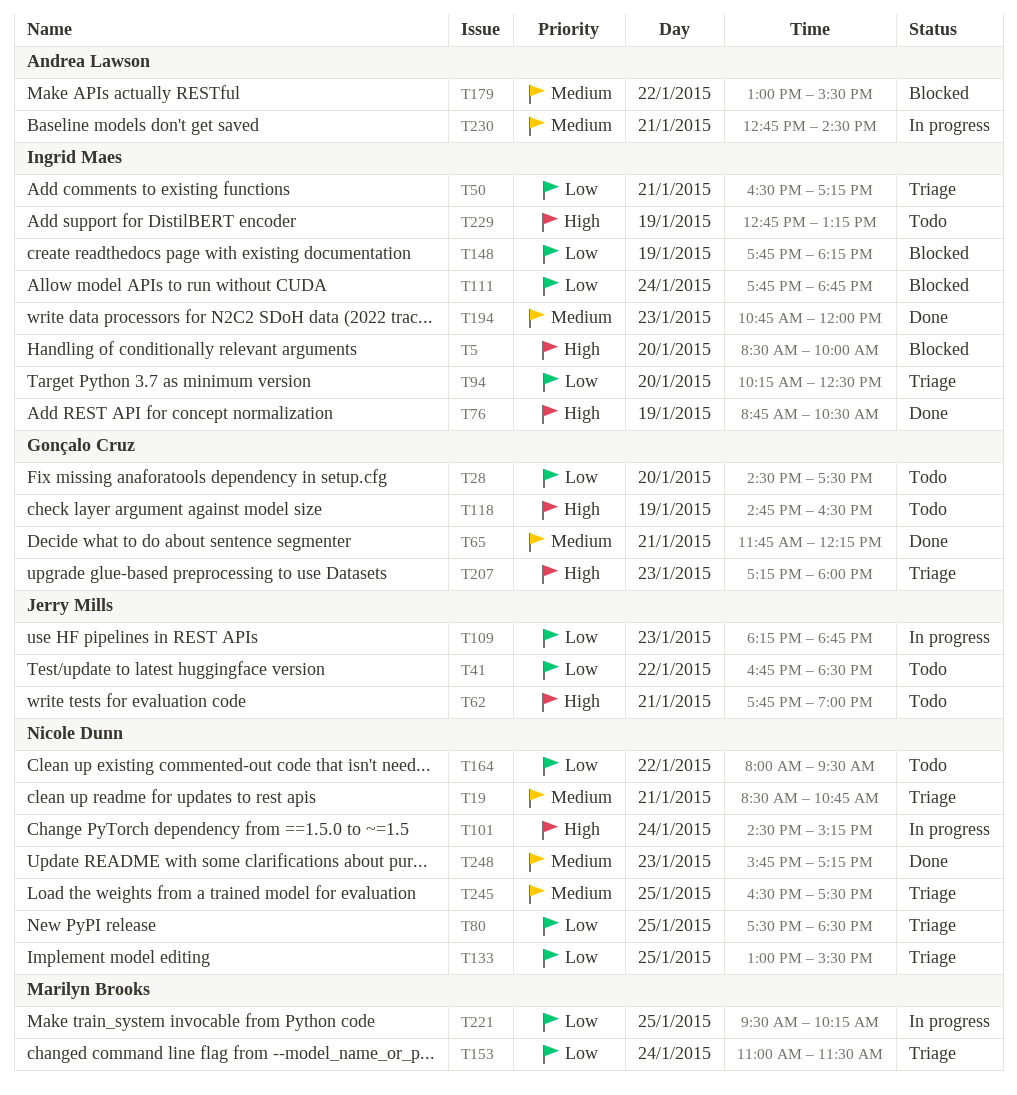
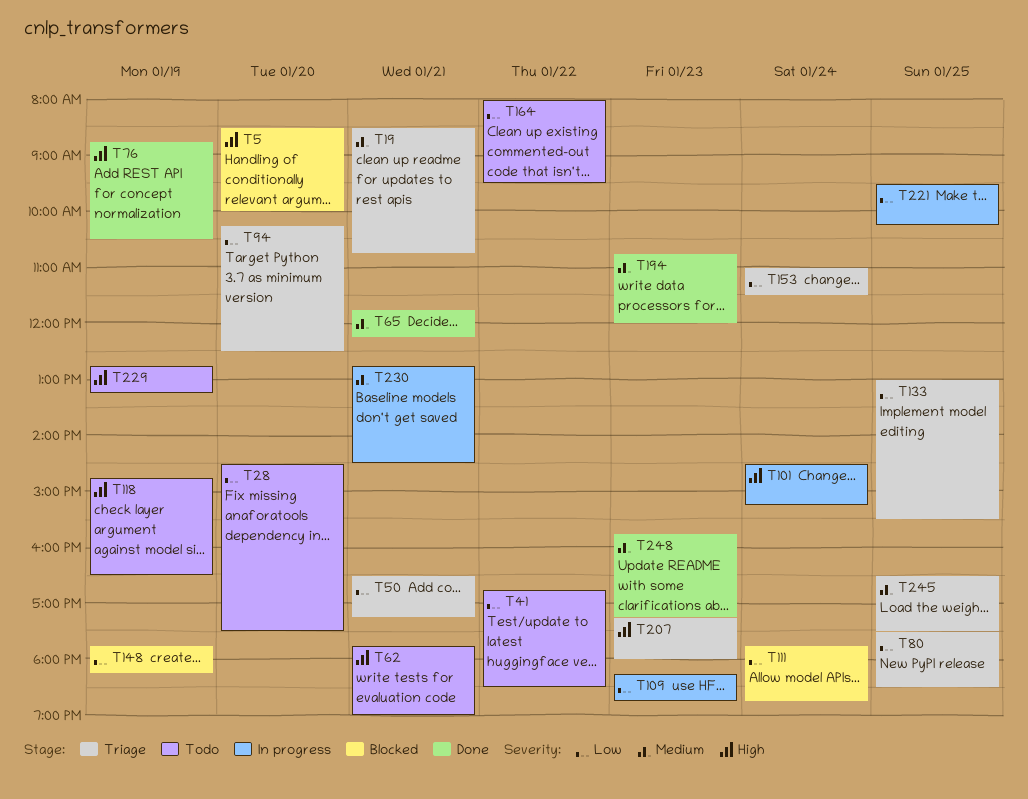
T179: present -> none

